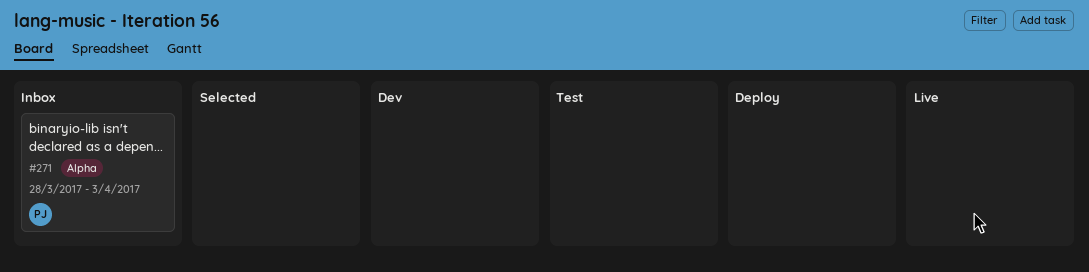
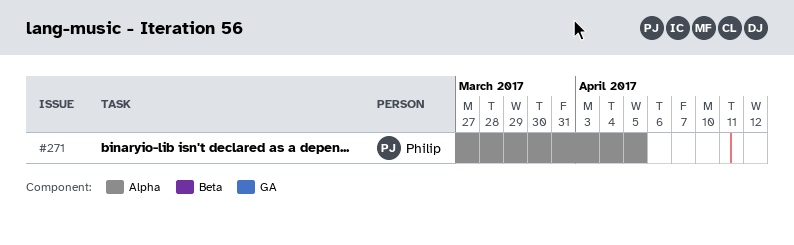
#271, start: Mar 28 -> Mar 27
#271, due: Apr 3 -> Apr 5

